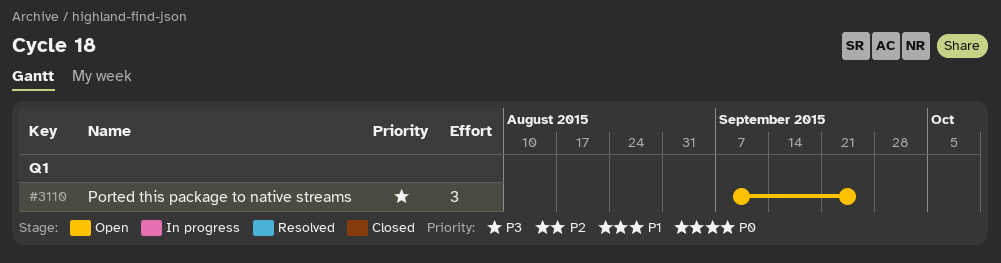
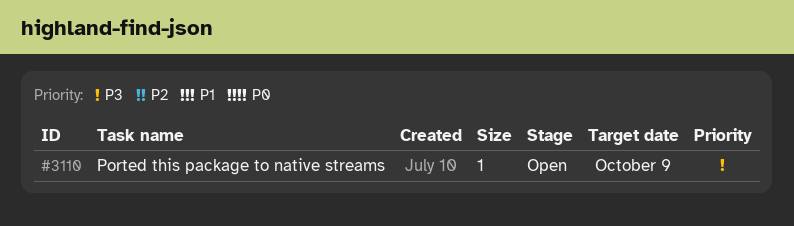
#3110, estimate: 3 -> 1
#3110, due: Sep 25 -> Oct 9

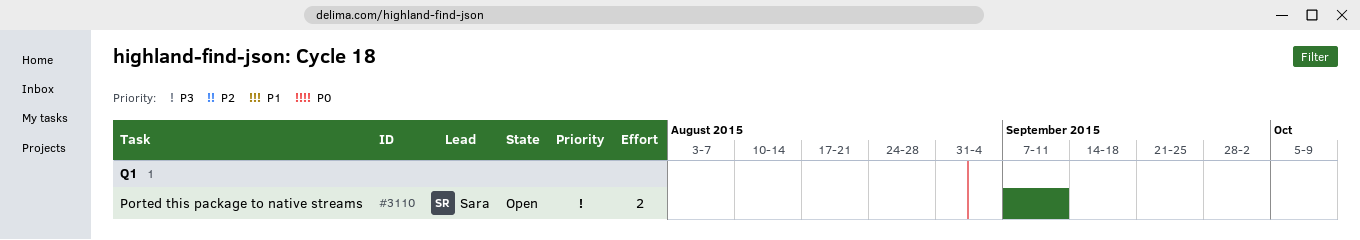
#3110, estimate: 1 -> 2
#3110, due: Oct 9 -> Sep 11

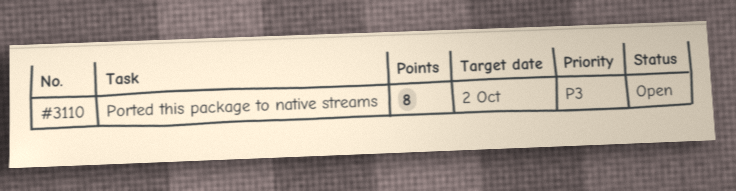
#3110, estimate: 2 -> 8
#3110, due: Sep 11 -> Oct 2

